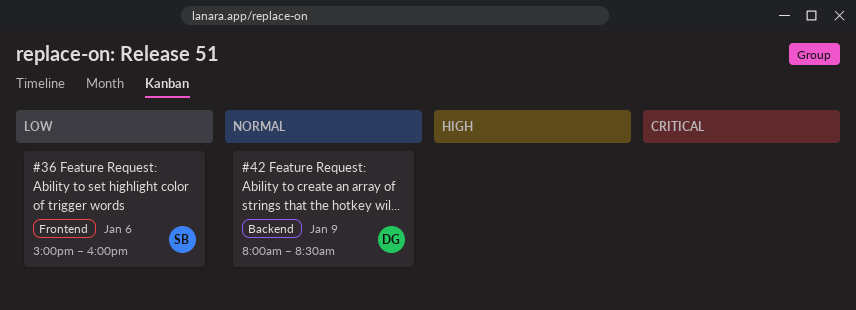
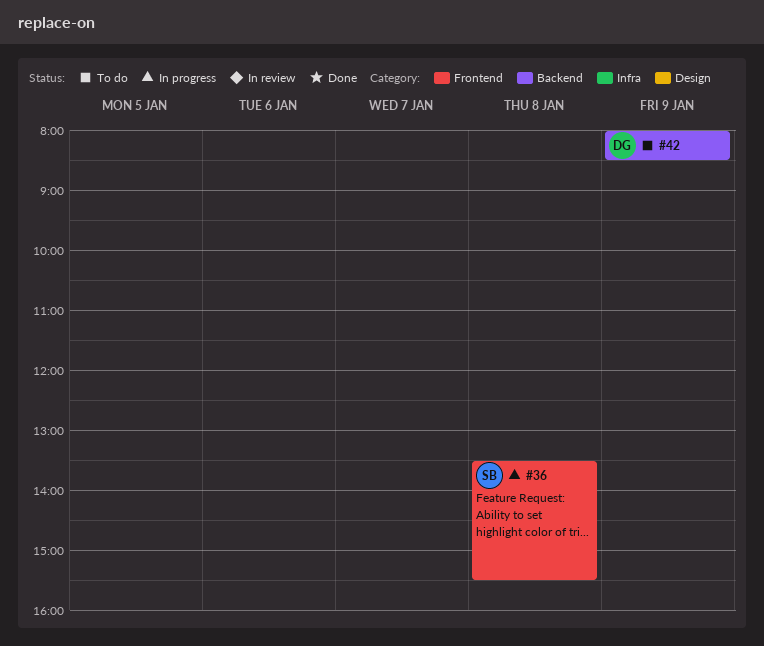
#36, day: Jan 6 -> Jan 8
#36, begins: 15:00 -> 13:30
#36, ends: 16:00 -> 15:30

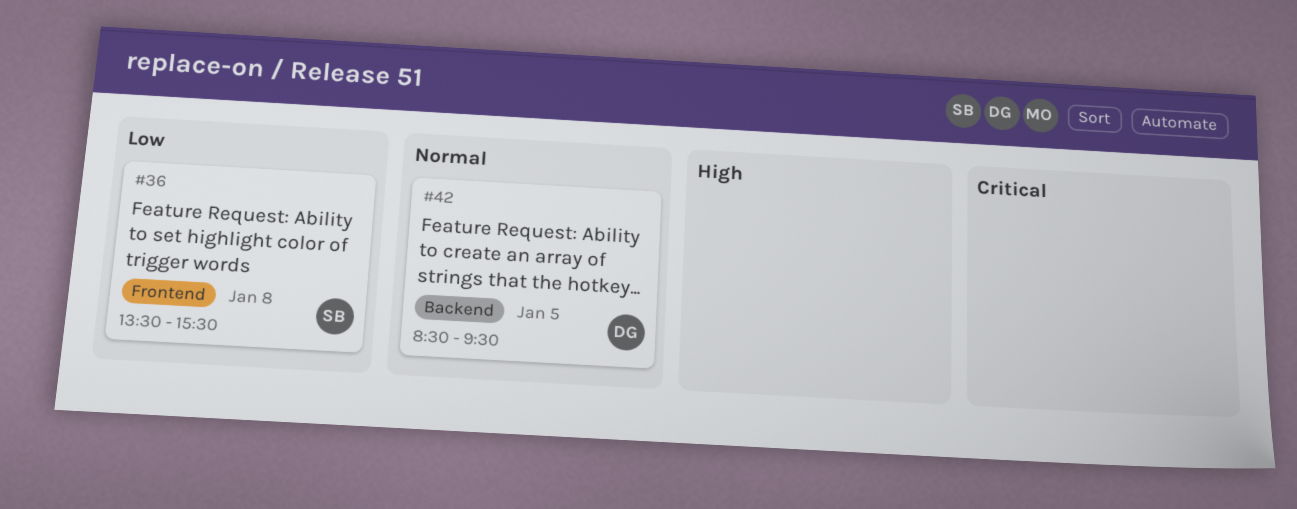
#42, day: Jan 9 -> Jan 5
#42, begins: 08:00 -> 08:30
#42, ends: 08:30 -> 09:30

